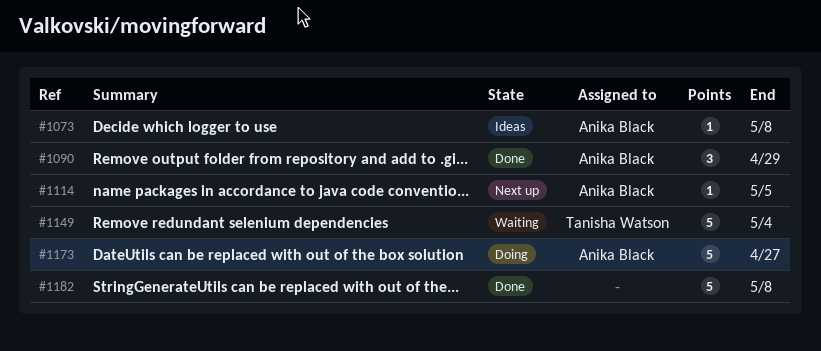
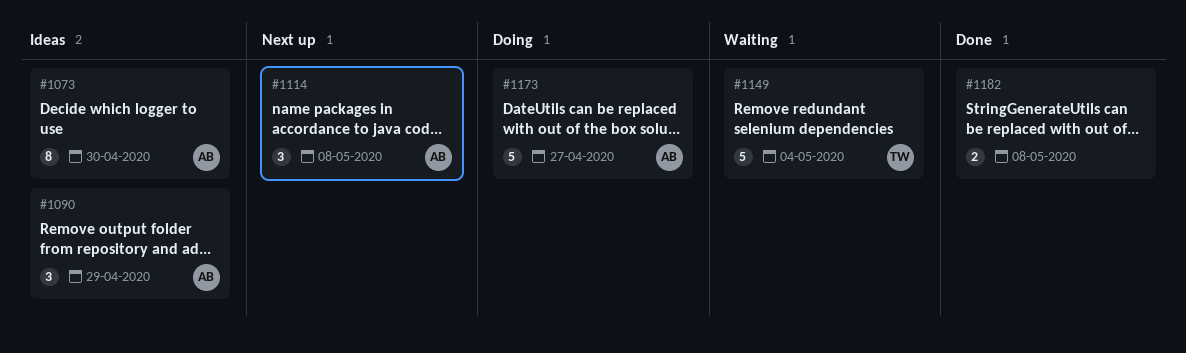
#1073, estimate: 1 -> 8
#1073, due: May 8 -> Apr 30
#1090, status: Done -> Ideas
#1114, estimate: 1 -> 3
#1114, due: May 5 -> May 8
#1182, estimate: 5 -> 2

